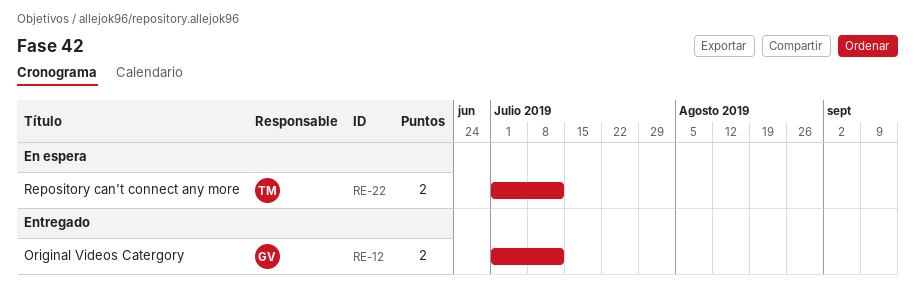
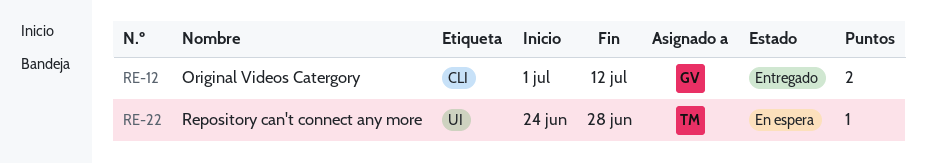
RE-22, estimate: 2 -> 1
RE-22, start: Jul 1 -> Jun 24
RE-22, due: Jul 12 -> Jun 28

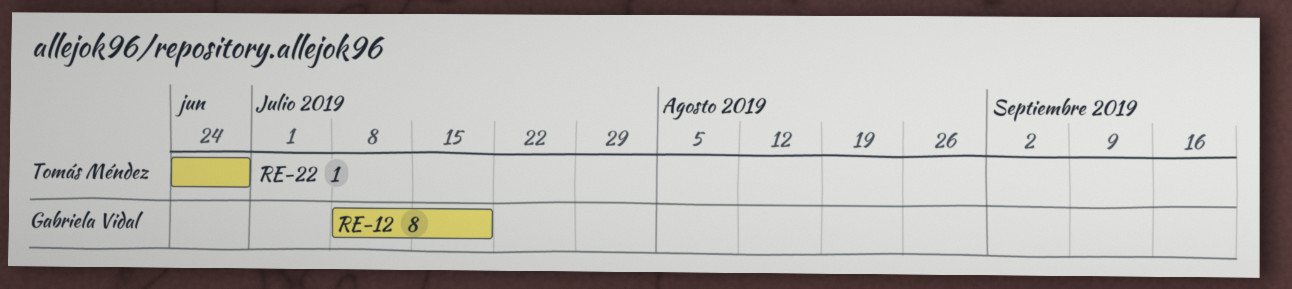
RE-12, estimate: 2 -> 8
RE-12, start: Jul 1 -> Jul 8
RE-12, due: Jul 12 -> Jul 19

